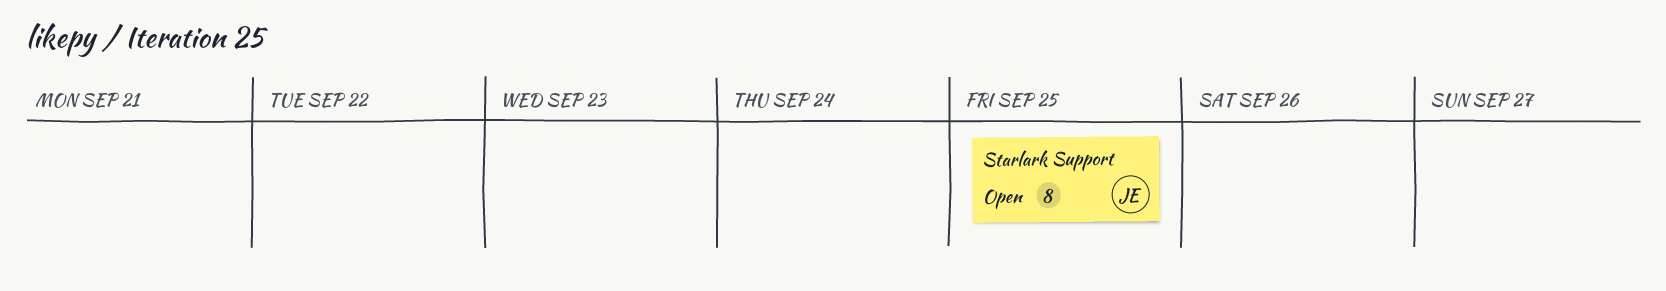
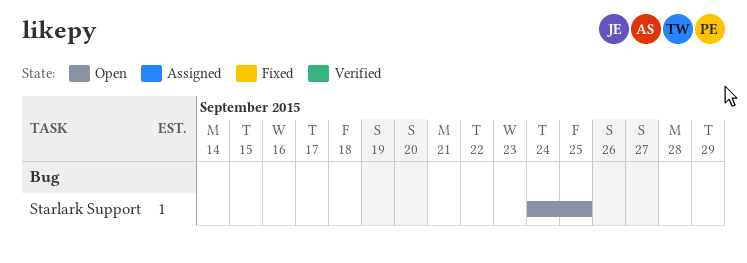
Starlark Support, estimate: 8 -> 1

